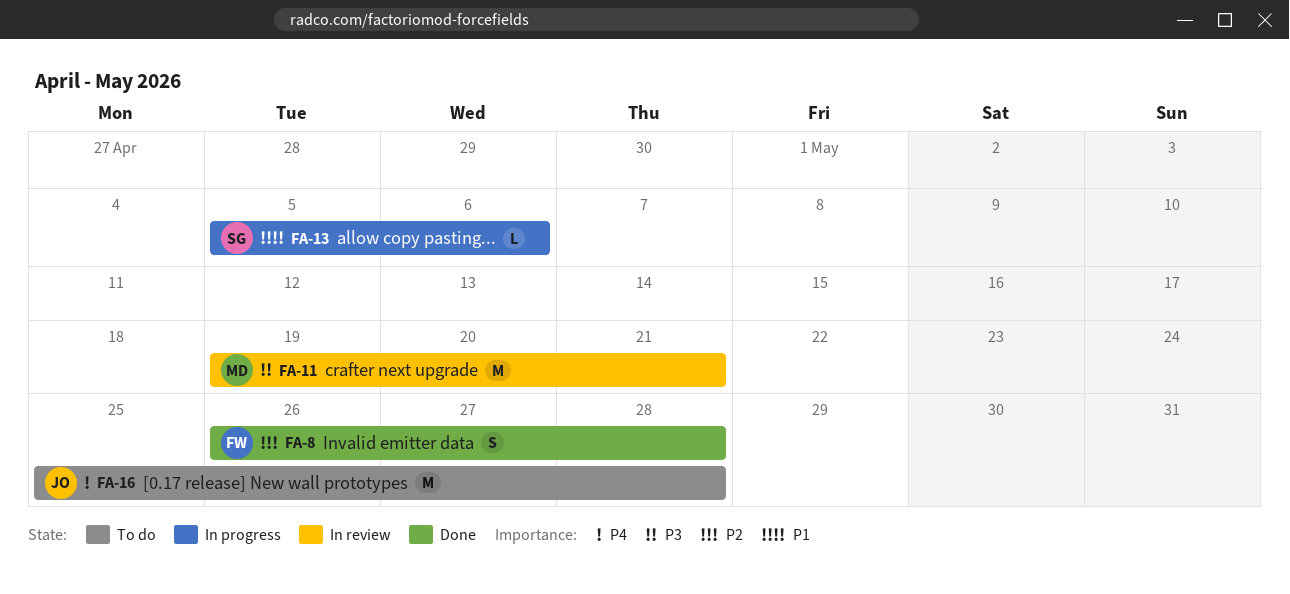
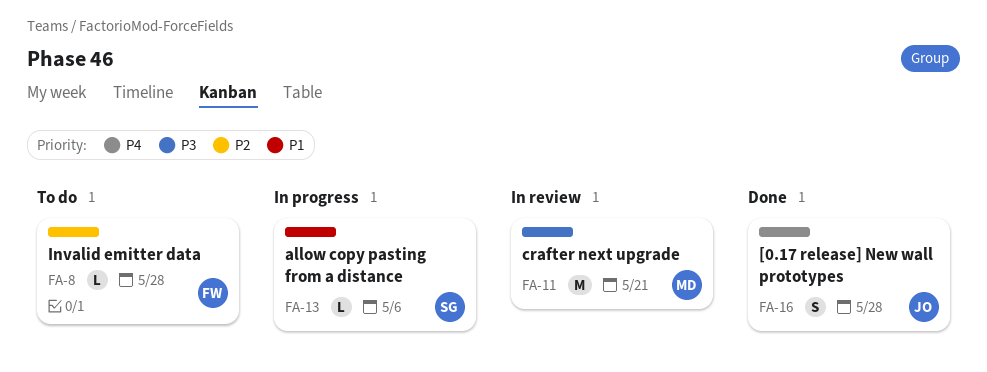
FA-8, status: Done -> To do
FA-8, estimate: S -> L
FA-16, status: To do -> Done
FA-16, estimate: M -> S

